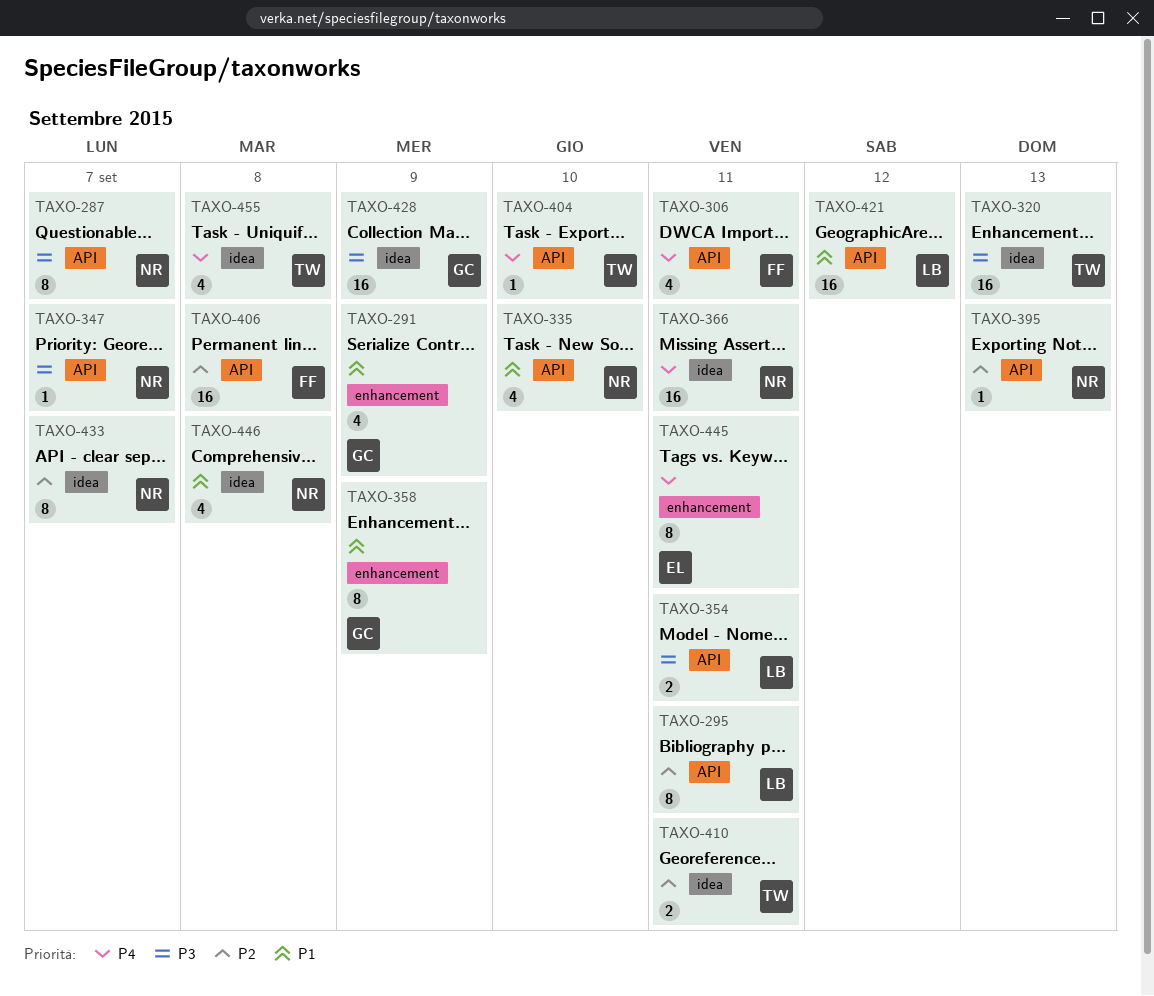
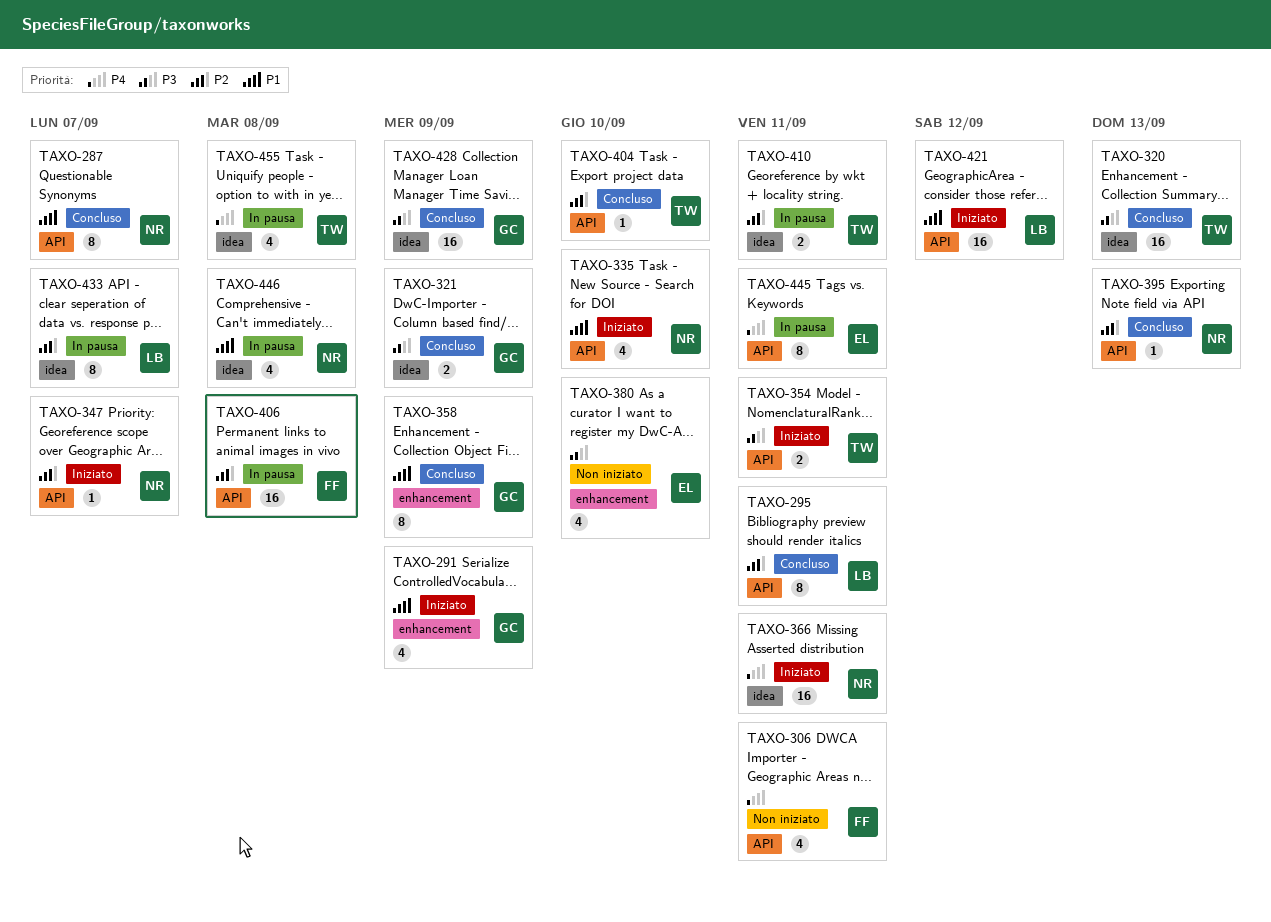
TAXO-287, priority: P3 -> P1
TAXO-321: none -> present
TAXO-347, priority: P3 -> P2
TAXO-354, owner: LB -> TW
TAXO-380: none -> present
TAXO-404, priority: P4 -> P2
TAXO-433, owner: NR -> LB
TAXO-445, label: enhancement -> API

